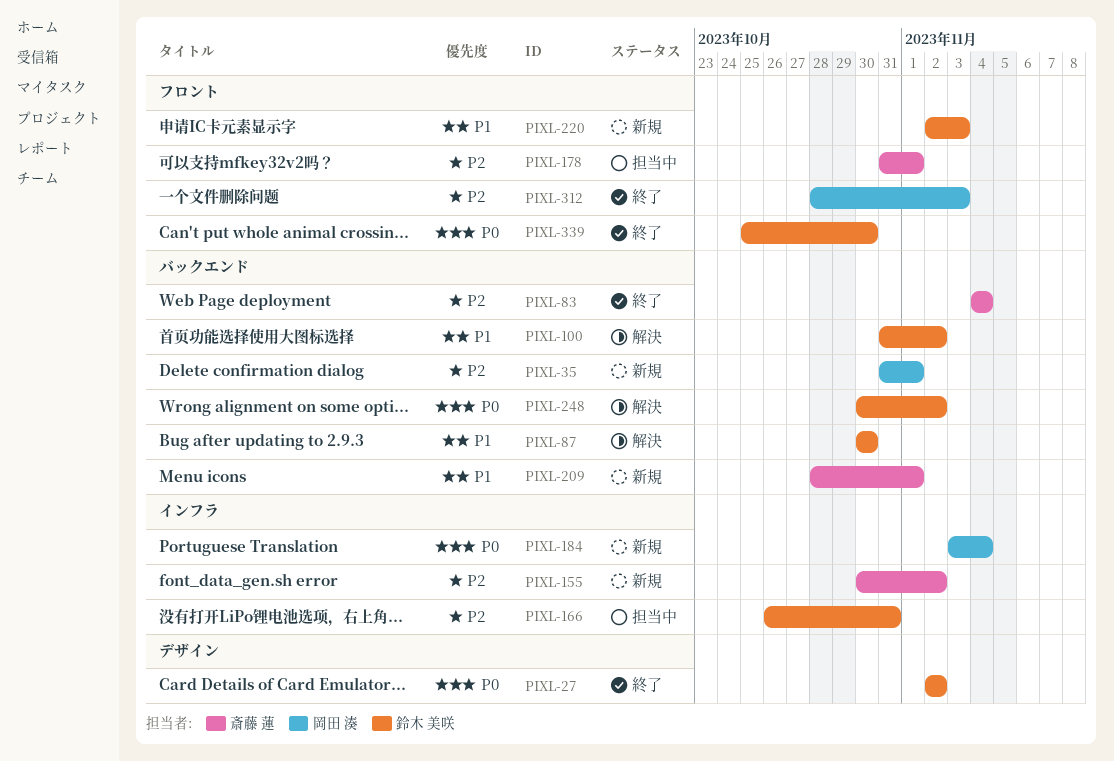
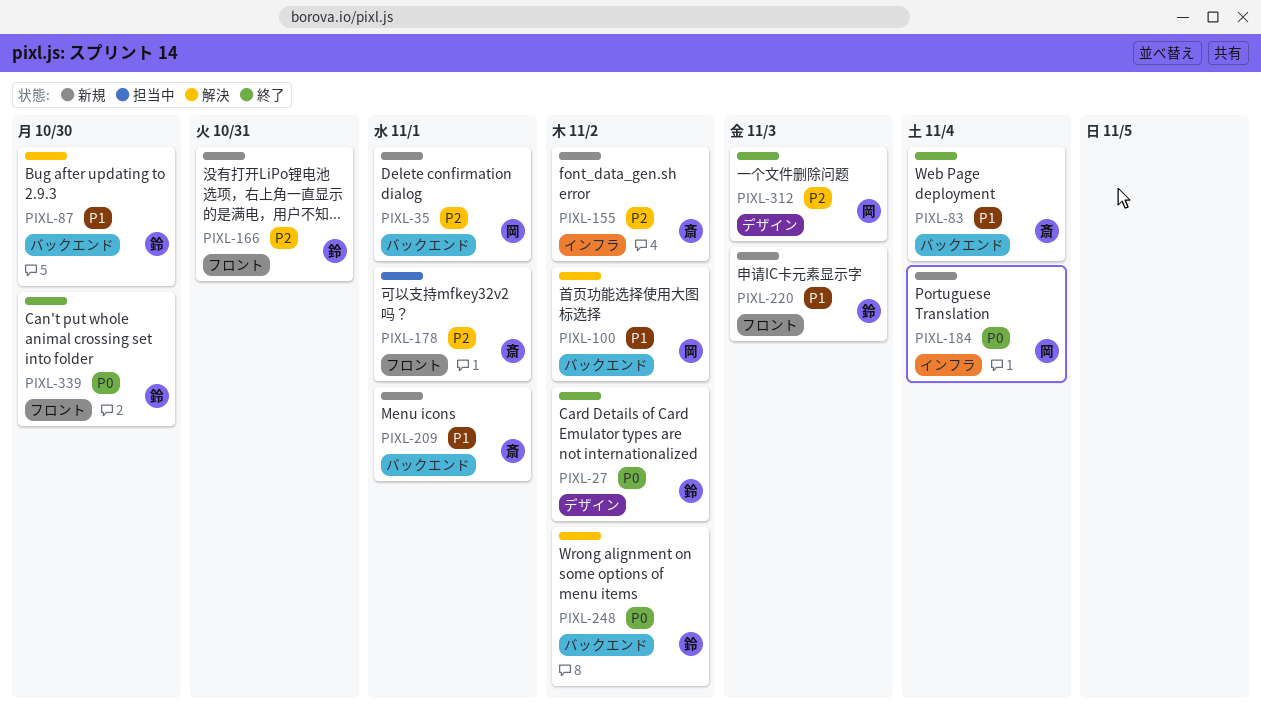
PIXL-83, priority: P2 -> P1
PIXL-100, owner: 鈴木 美咲 -> 岡田 湊
PIXL-166, status: 担当中 -> 新規
PIXL-166, label: インフラ -> フロント
PIXL-312, label: フロント -> デザイン

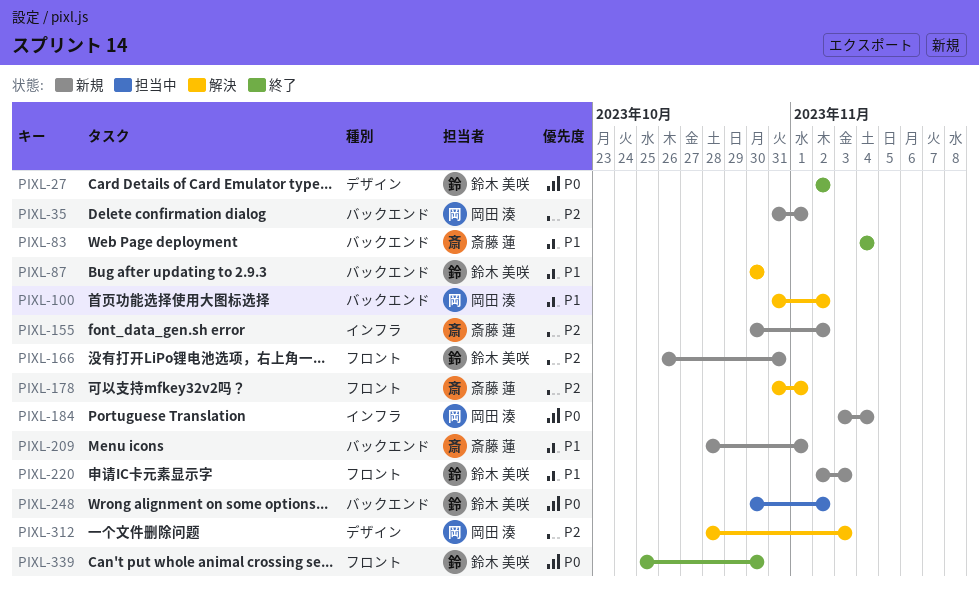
PIXL-178, status: 担当中 -> 解決
PIXL-248, status: 解決 -> 担当中
PIXL-312, status: 終了 -> 解決

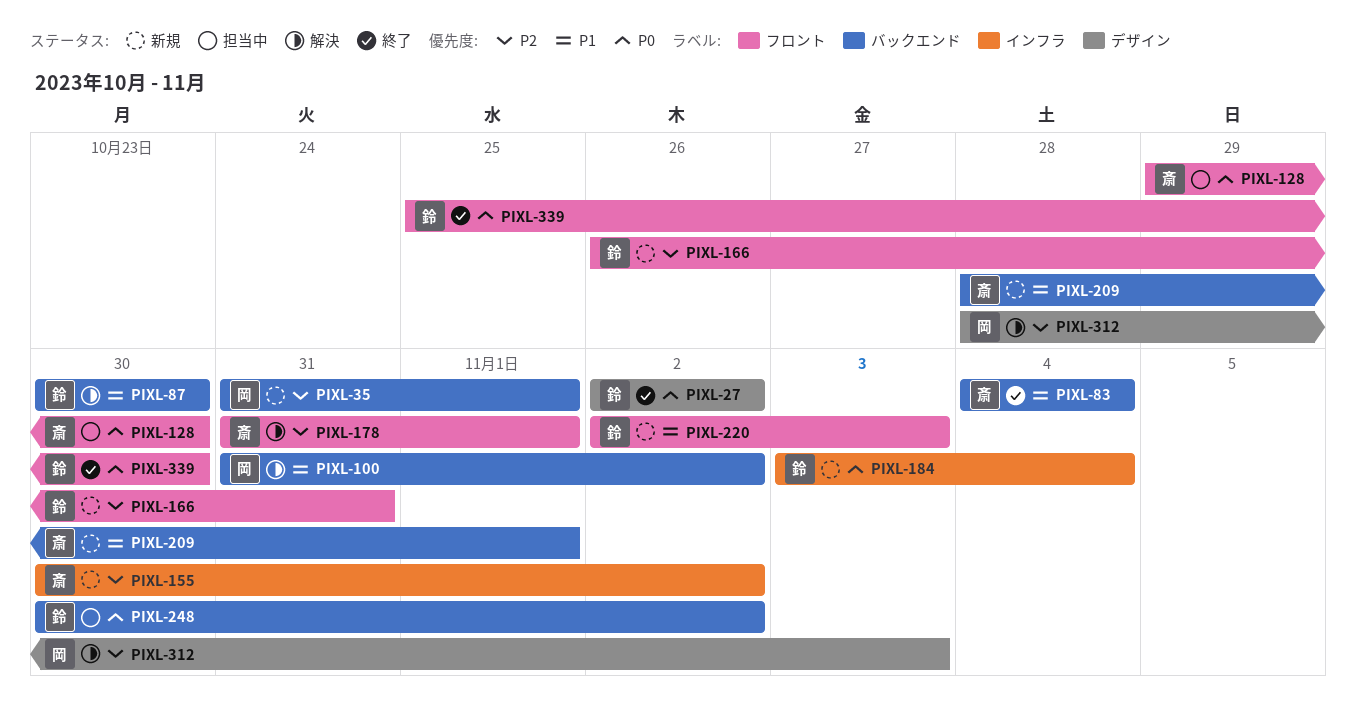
PIXL-128: none -> present
PIXL-184, owner: 岡田 湊 -> 鈴木 美咲

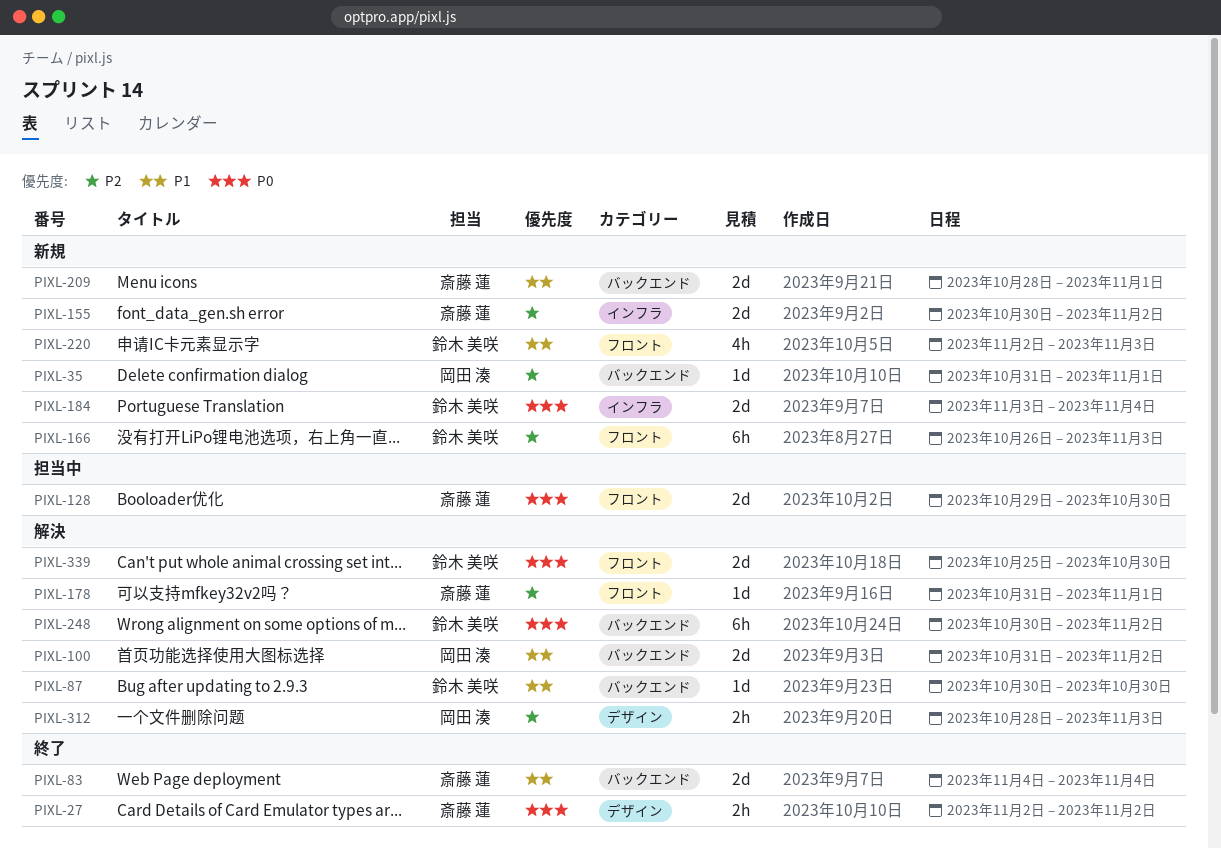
PIXL-27, owner: 鈴木 美咲 -> 斎藤 蓮
PIXL-166, due: Oct 31 -> Nov 3
PIXL-248, status: 担当中 -> 解決
PIXL-339, status: 終了 -> 解決

